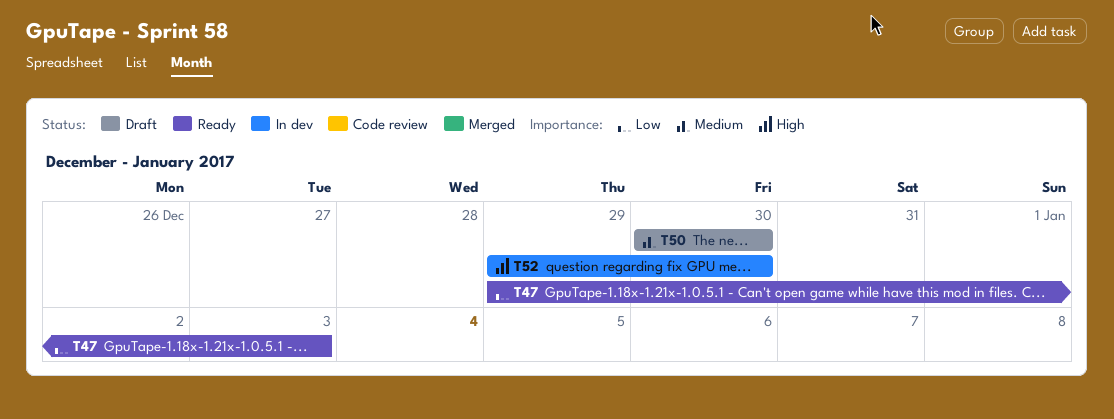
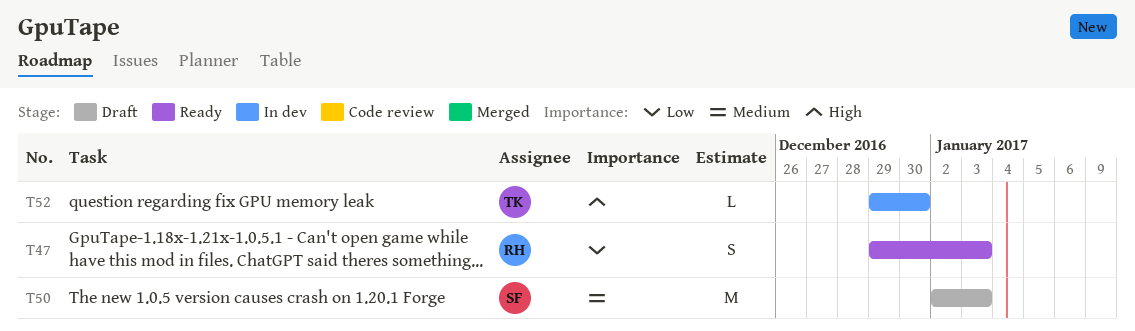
T50, start: Dec 30 -> Jan 2
T50, due: Dec 30 -> Jan 3

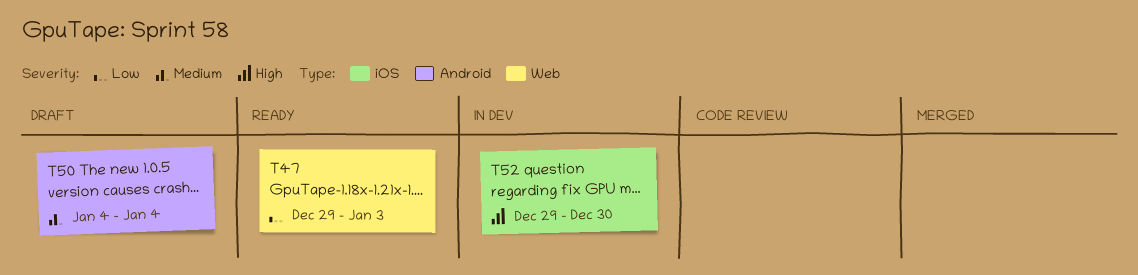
T50, start: Jan 2 -> Jan 4
T50, due: Jan 3 -> Jan 4

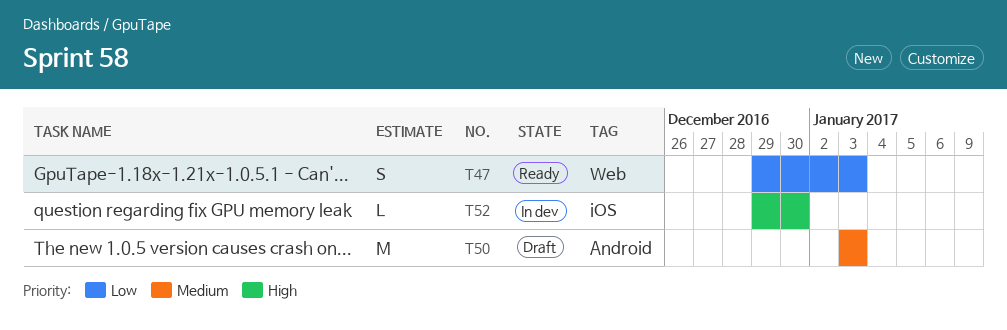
T50, start: Jan 4 -> Jan 3
T50, due: Jan 4 -> Jan 3

